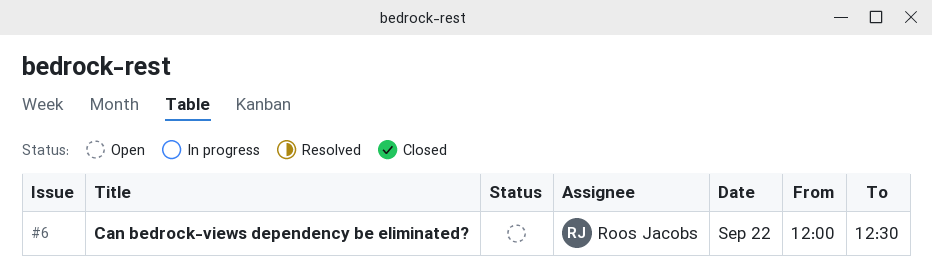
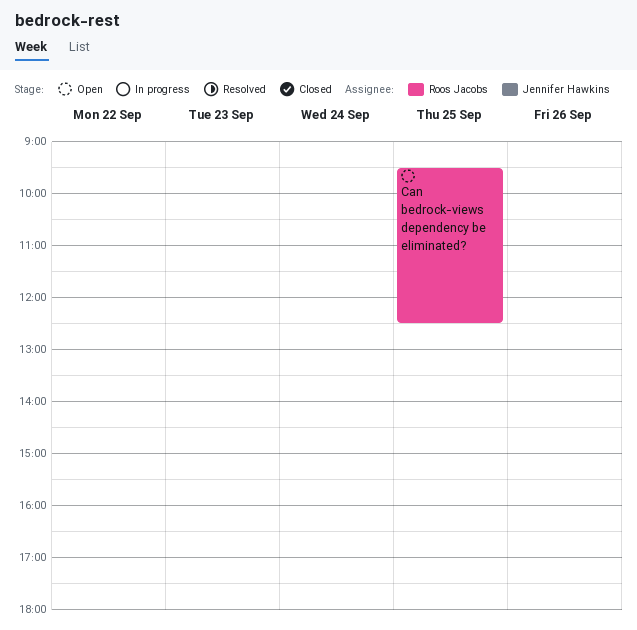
Can bedrock-views dependency be eliminated?, day: Sep 22 -> Sep 25
Can bedrock-views dependency be eliminated?, begins: 12:00 -> 09:30

